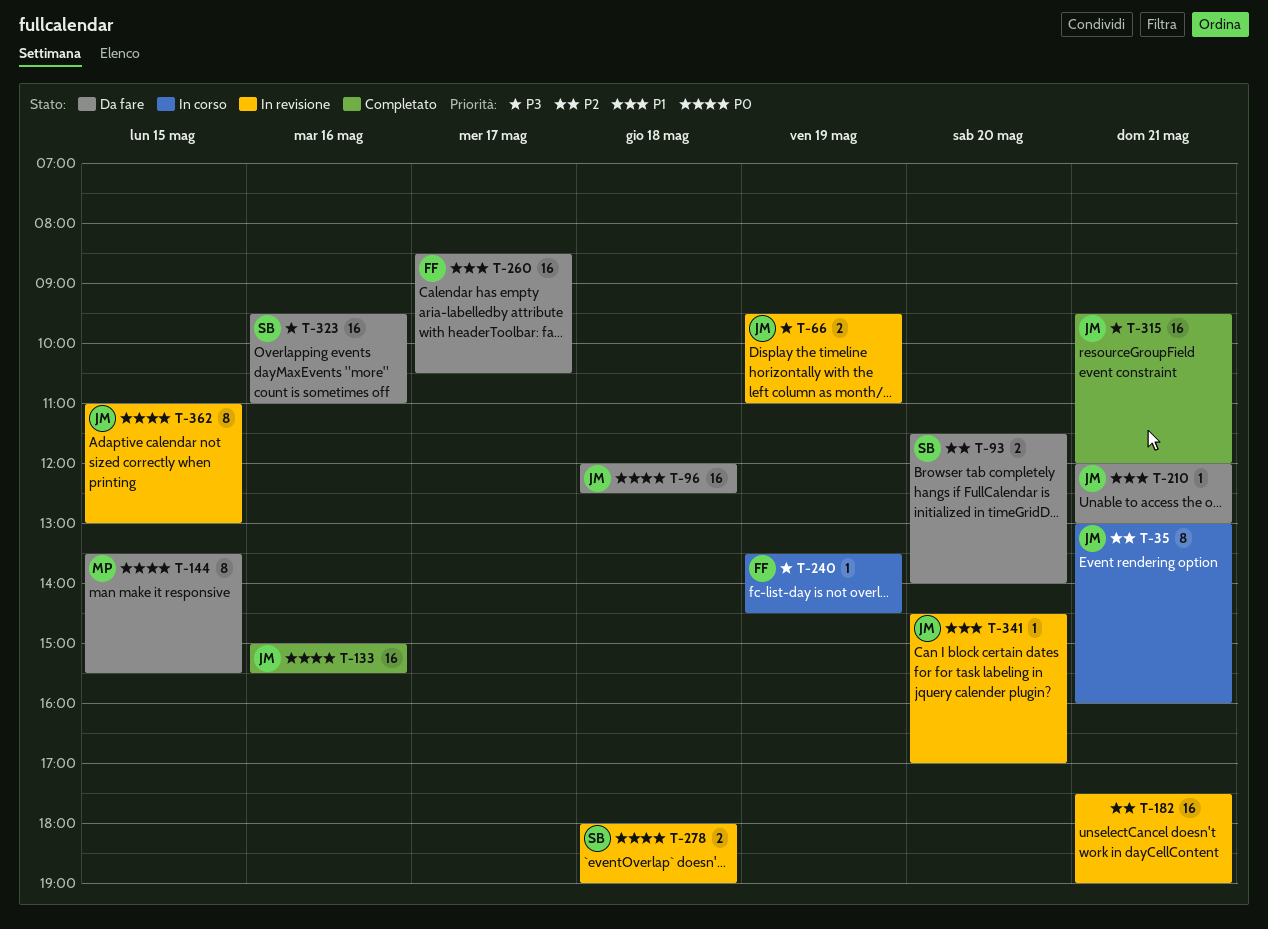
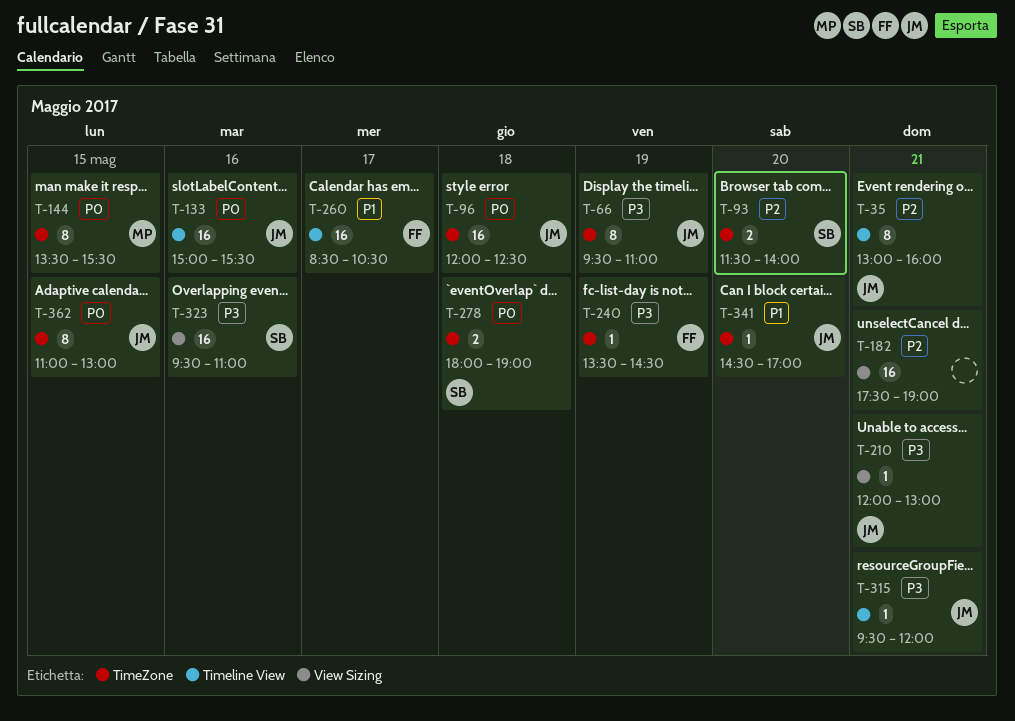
T-66, estimate: 2 -> 8
T-210, priority: P1 -> P3
T-315, estimate: 16 -> 1

